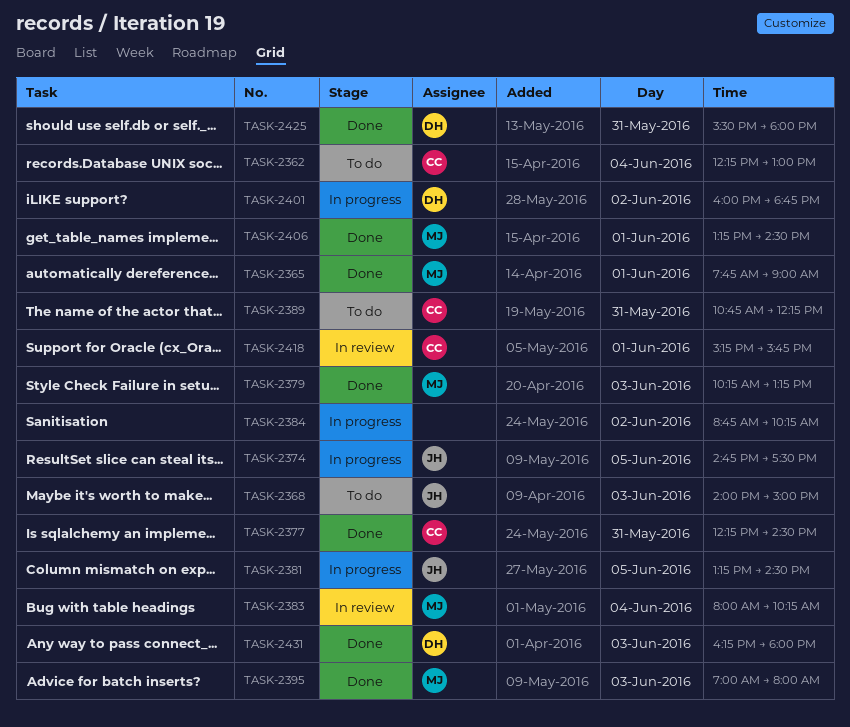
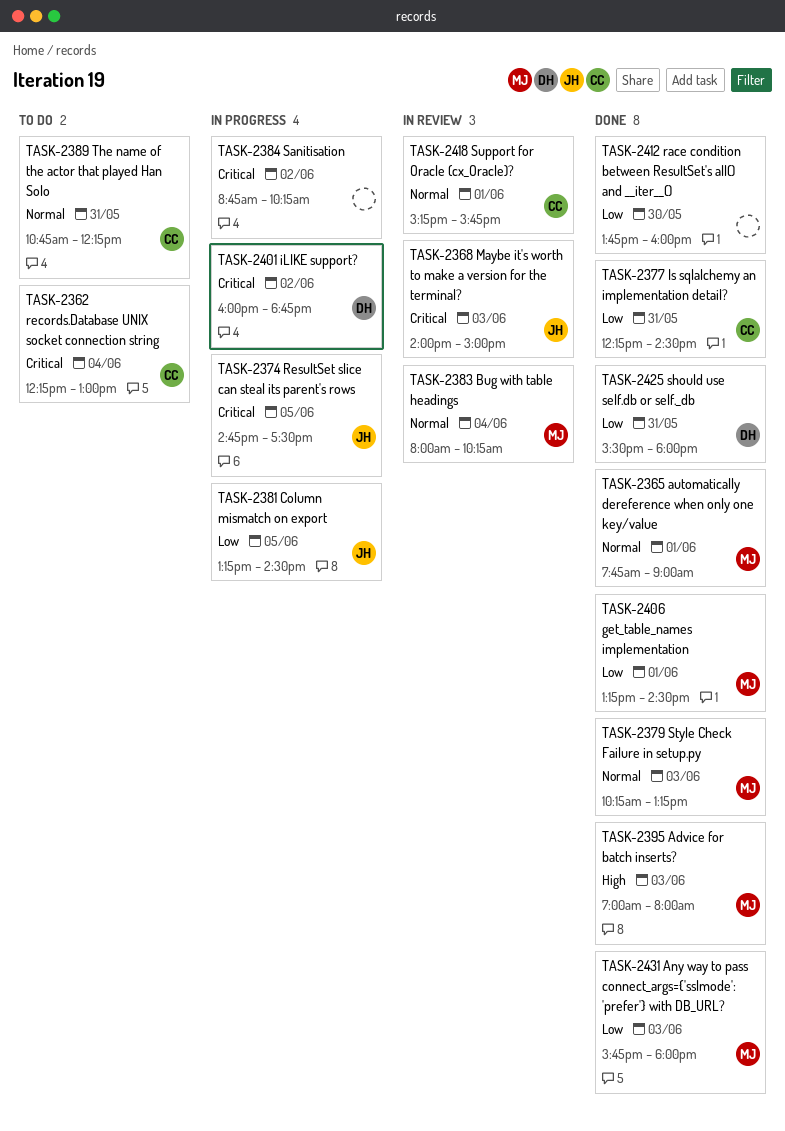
TASK-2368, status: To do -> In review
TASK-2412: none -> present
TASK-2431, owner: DH -> MJ
TASK-2431, begins: 16:15 -> 15:45

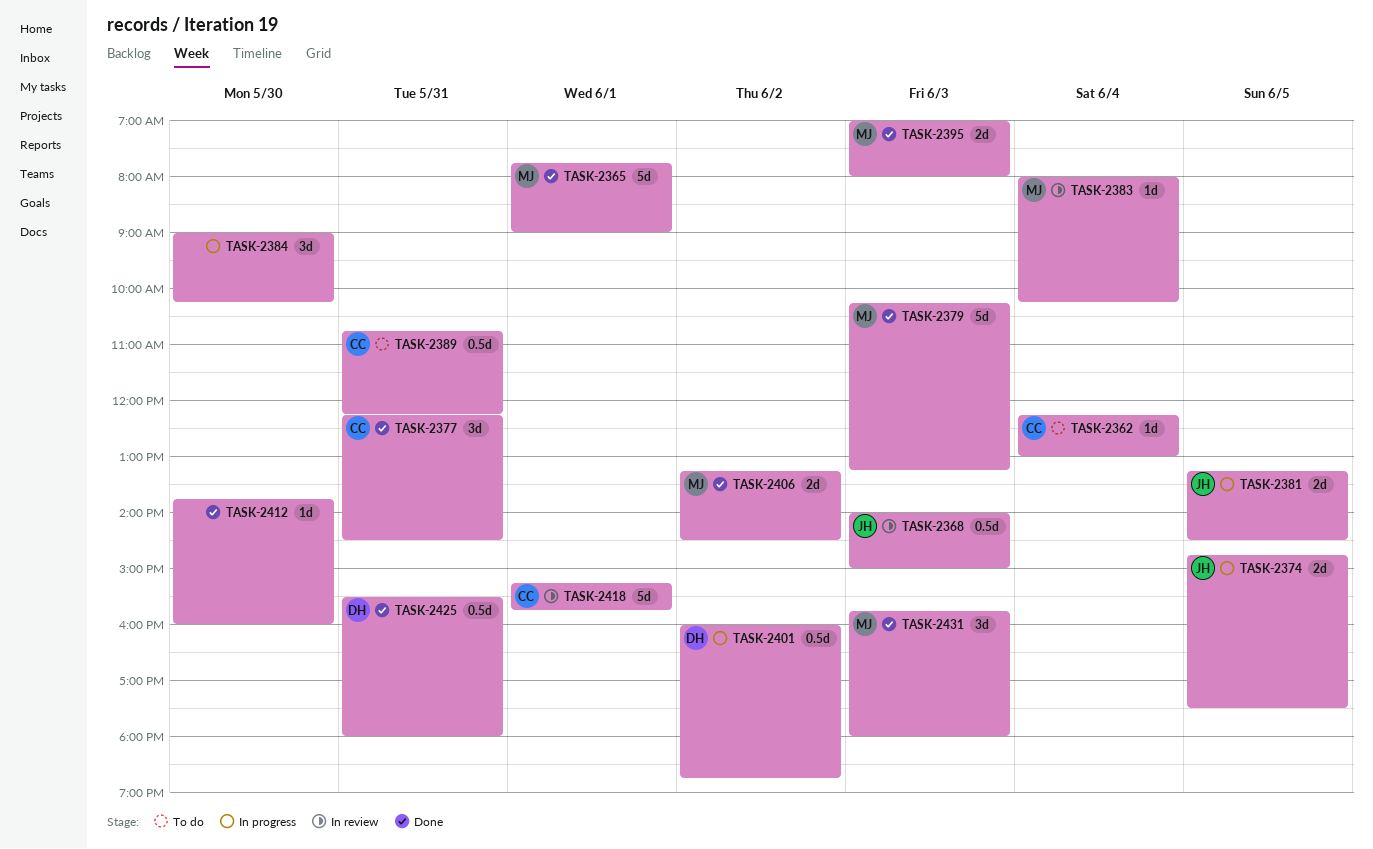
TASK-2384, day: Jun 2 -> May 30
TASK-2384, begins: 08:45 -> 09:00
TASK-2406, day: Jun 1 -> Jun 2

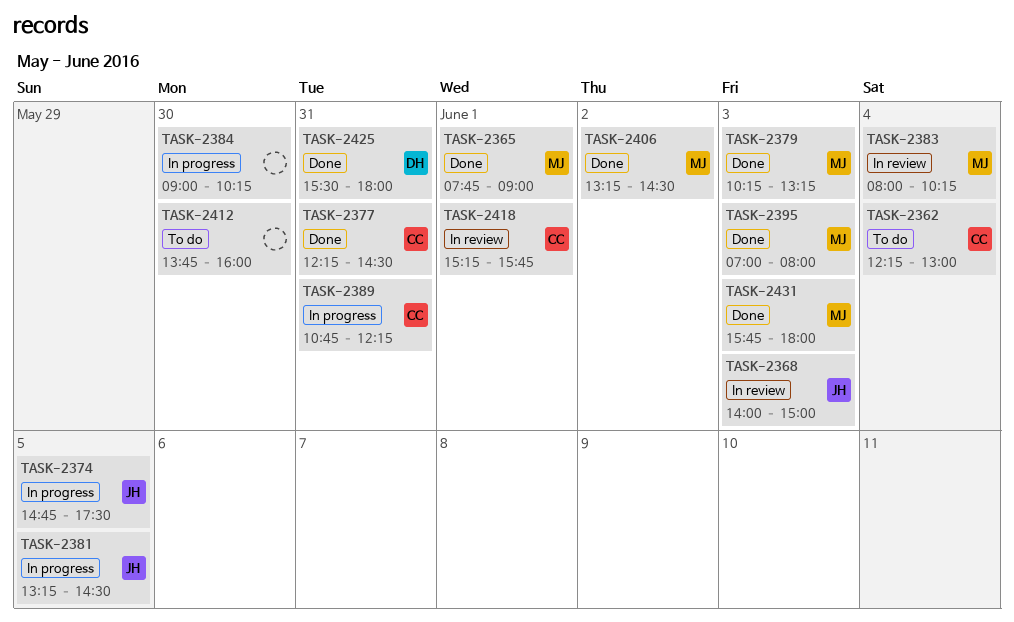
TASK-2389, status: To do -> In progress
TASK-2401: present -> none
TASK-2412, status: Done -> To do

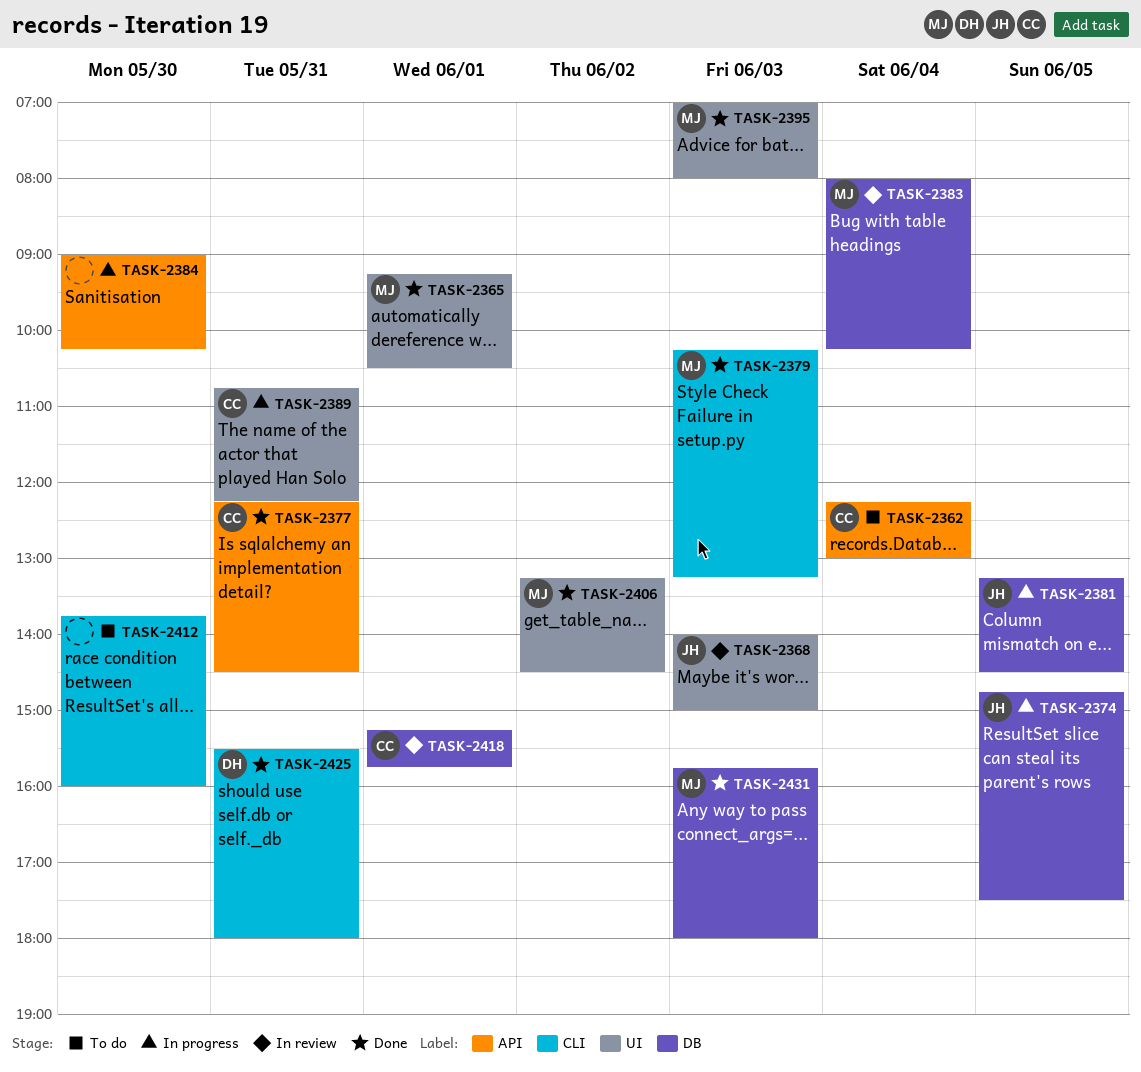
TASK-2365, begins: 07:45 -> 09:15
TASK-2365, ends: 09:00 -> 10:30

